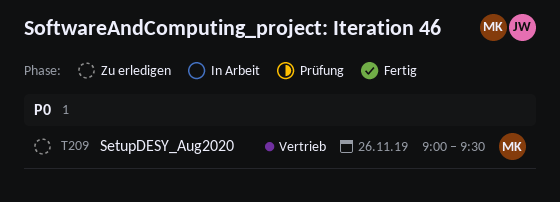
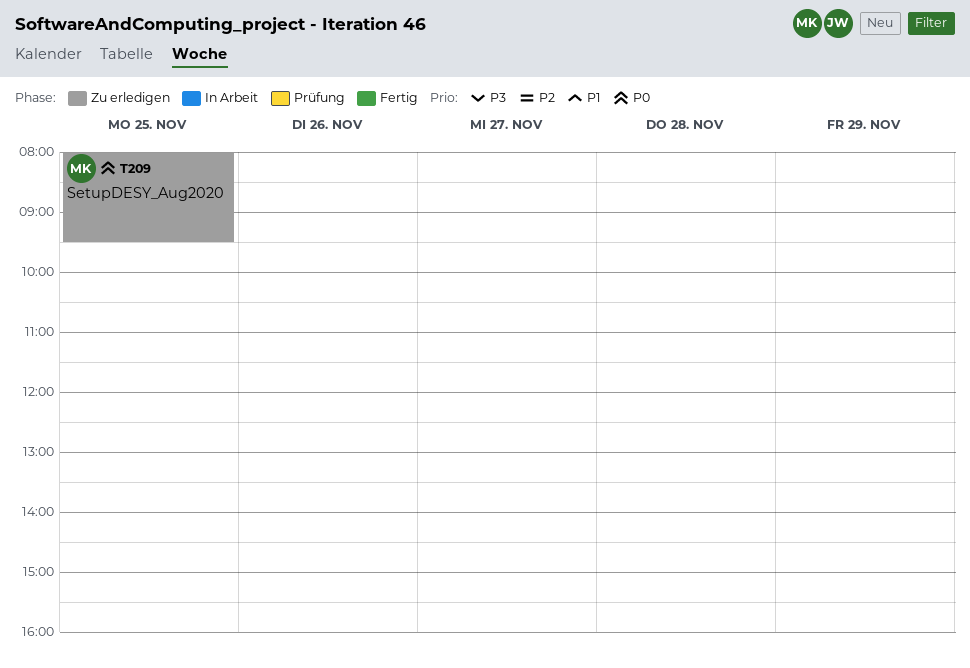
T209, day: Nov 26 -> Nov 25
T209, begins: 09:00 -> 08:00

